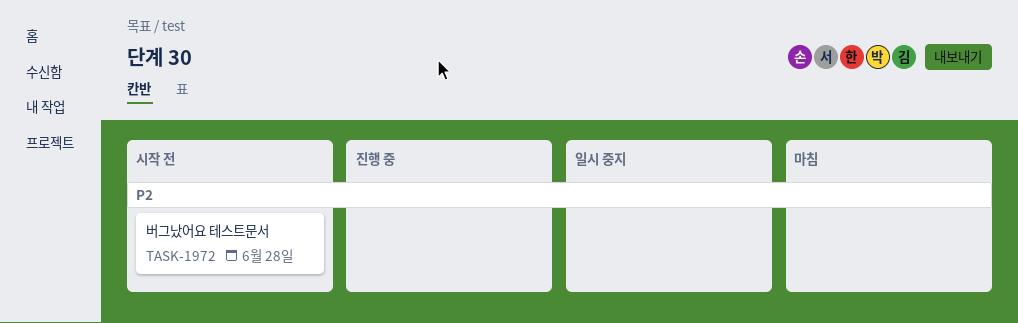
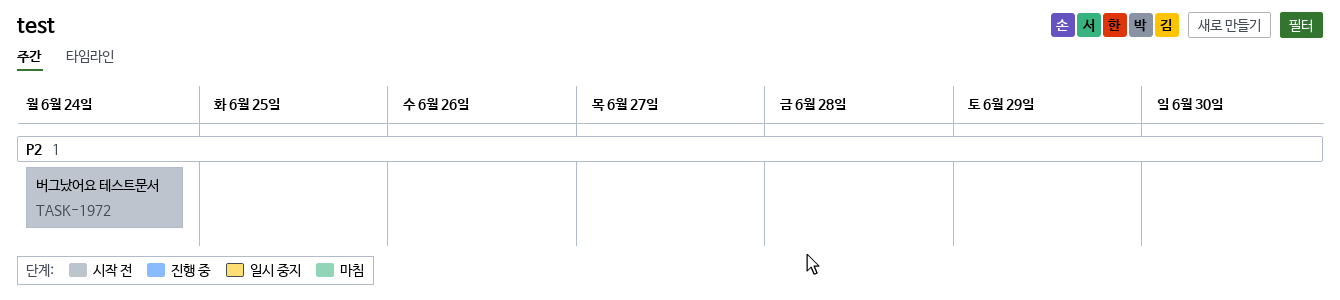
TASK-1972, due: Jun 28 -> Jun 24

